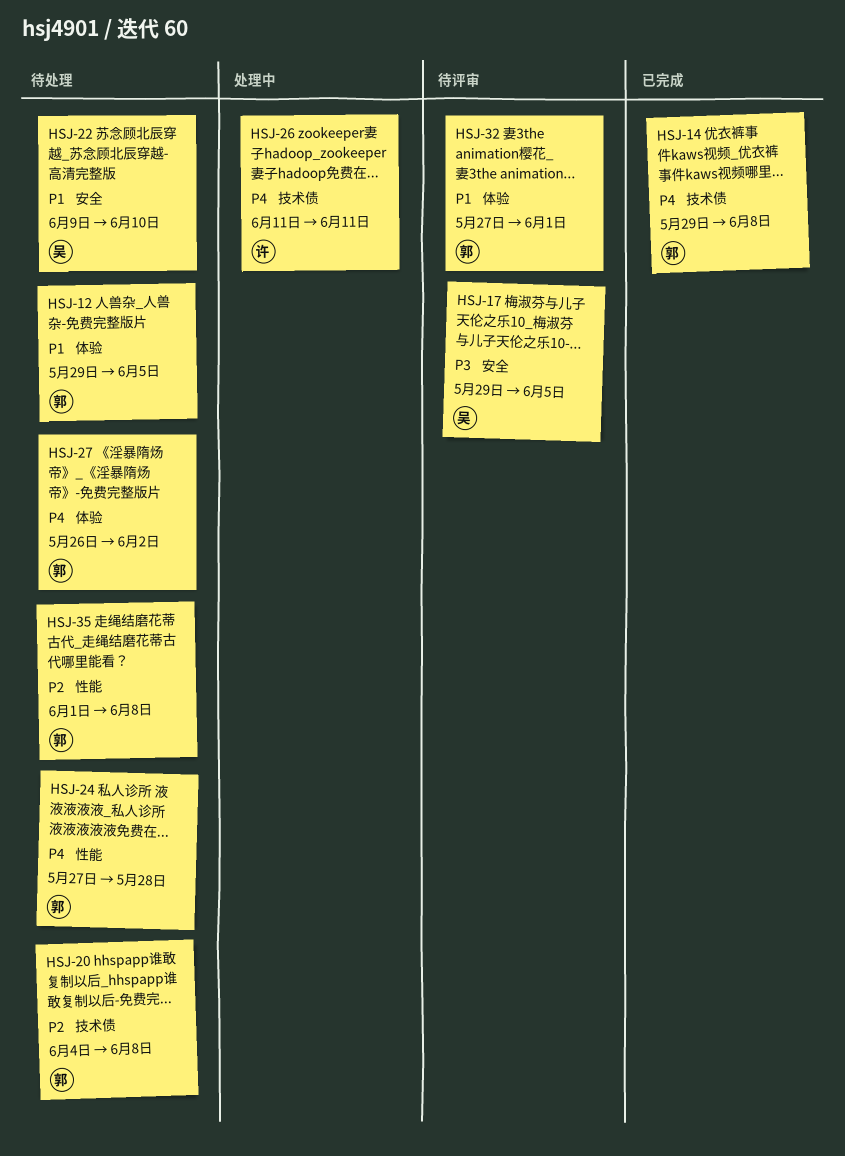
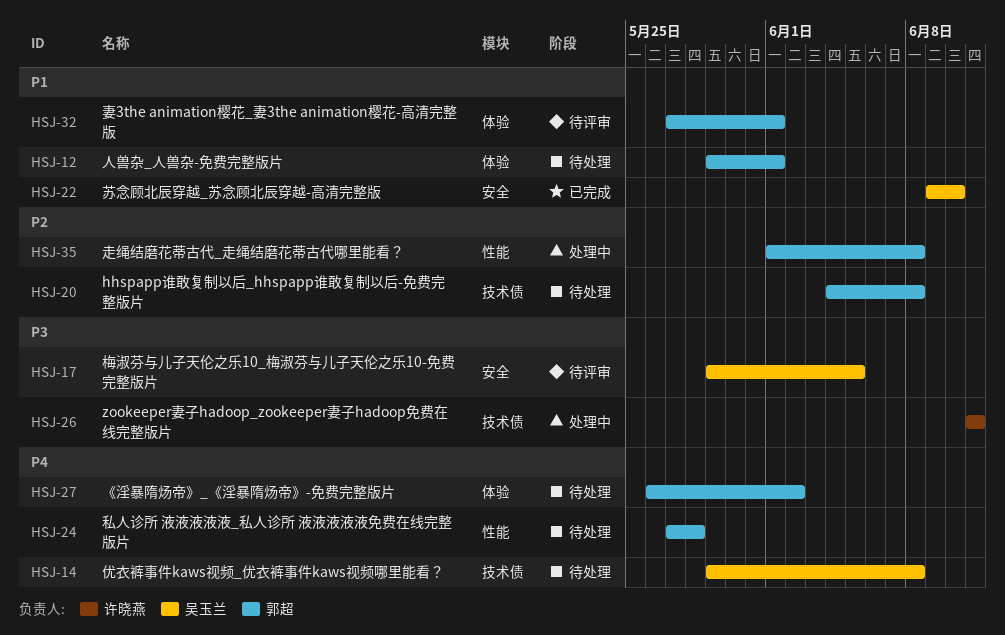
HSJ-12, due: Jun 5 -> Jun 1
HSJ-14, status: 已完成 -> 待处理
HSJ-14, owner: 郭超 -> 吴玉兰
HSJ-22, status: 待处理 -> 已完成
HSJ-26, priority: P4 -> P3
HSJ-35, status: 待处理 -> 处理中

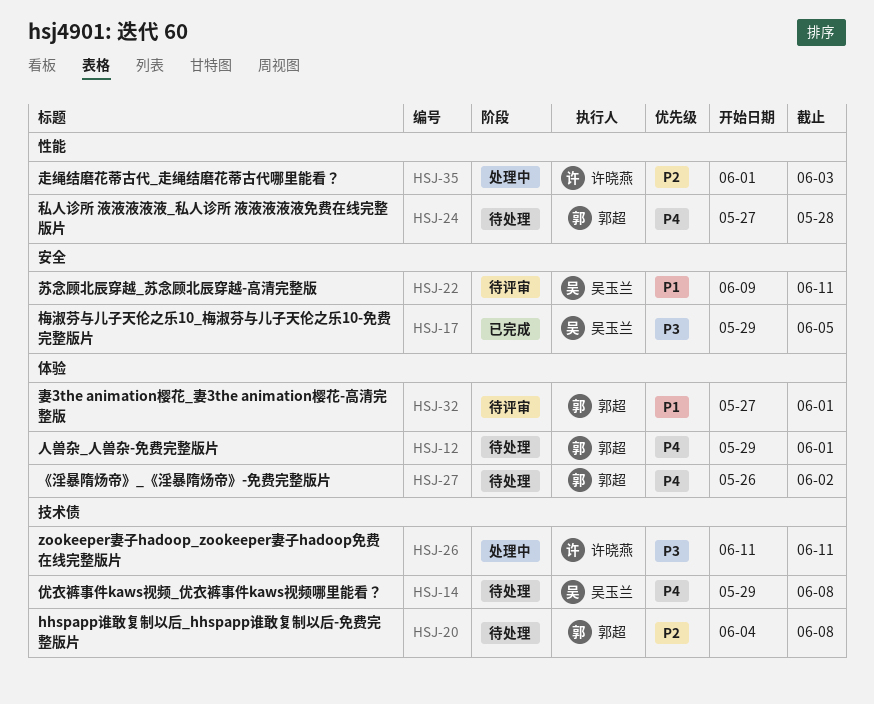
HSJ-12, priority: P1 -> P4
HSJ-17, status: 待评审 -> 已完成
HSJ-22, status: 已完成 -> 待评审
HSJ-22, due: Jun 10 -> Jun 11
HSJ-35, owner: 郭超 -> 许晓燕
HSJ-35, due: Jun 8 -> Jun 3

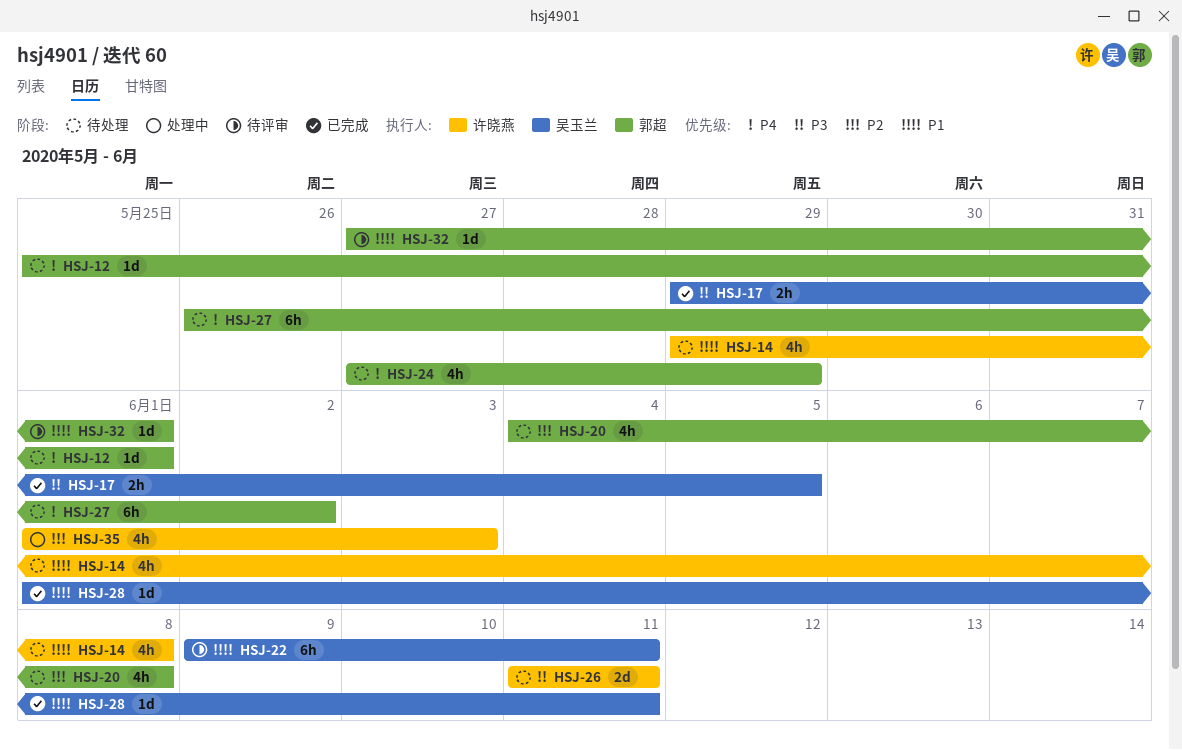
HSJ-12, start: May 29 -> May 25
HSJ-14, owner: 吴玉兰 -> 许晓燕
HSJ-14, priority: P4 -> P1
HSJ-24, due: May 28 -> May 29
HSJ-26, status: 处理中 -> 待处理
HSJ-28: none -> present

